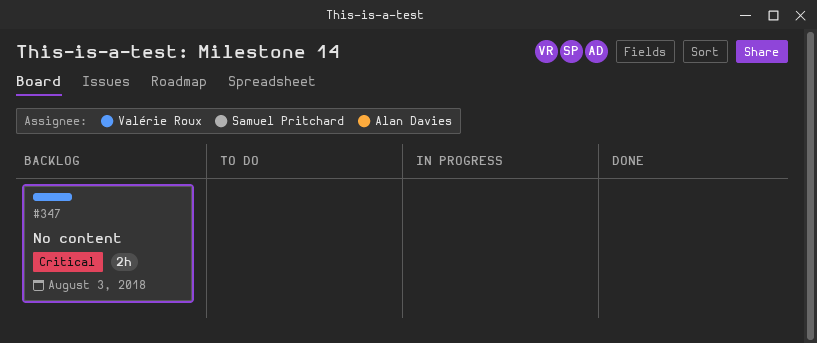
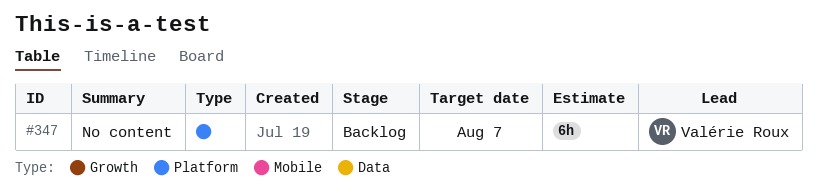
#347, estimate: 2h -> 6h
#347, due: Aug 3 -> Aug 7

